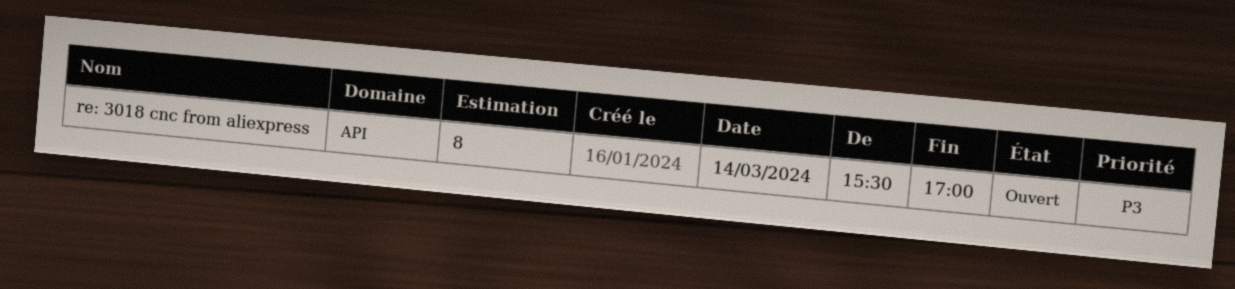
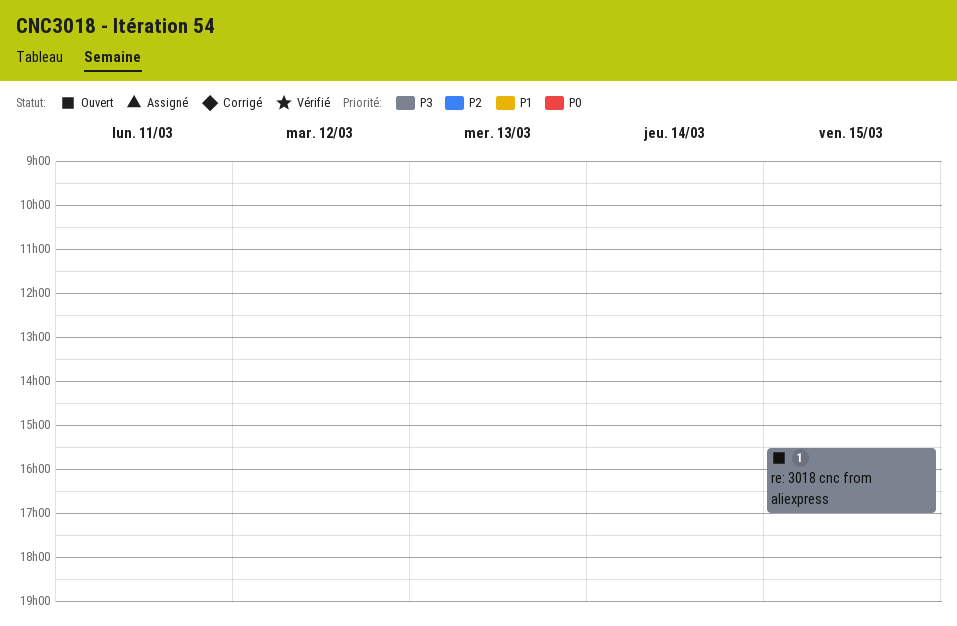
re: 3018 cnc from aliexpress, estimate: 8 -> 1
re: 3018 cnc from aliexpress, day: Mar 14 -> Mar 15

